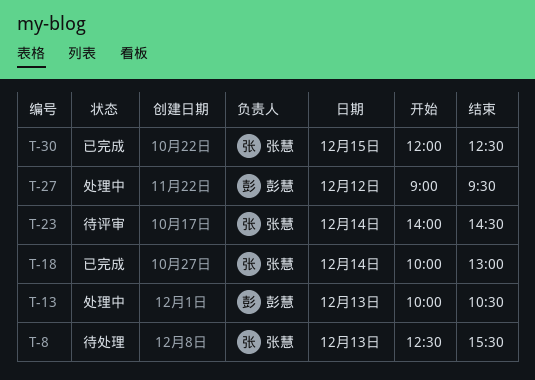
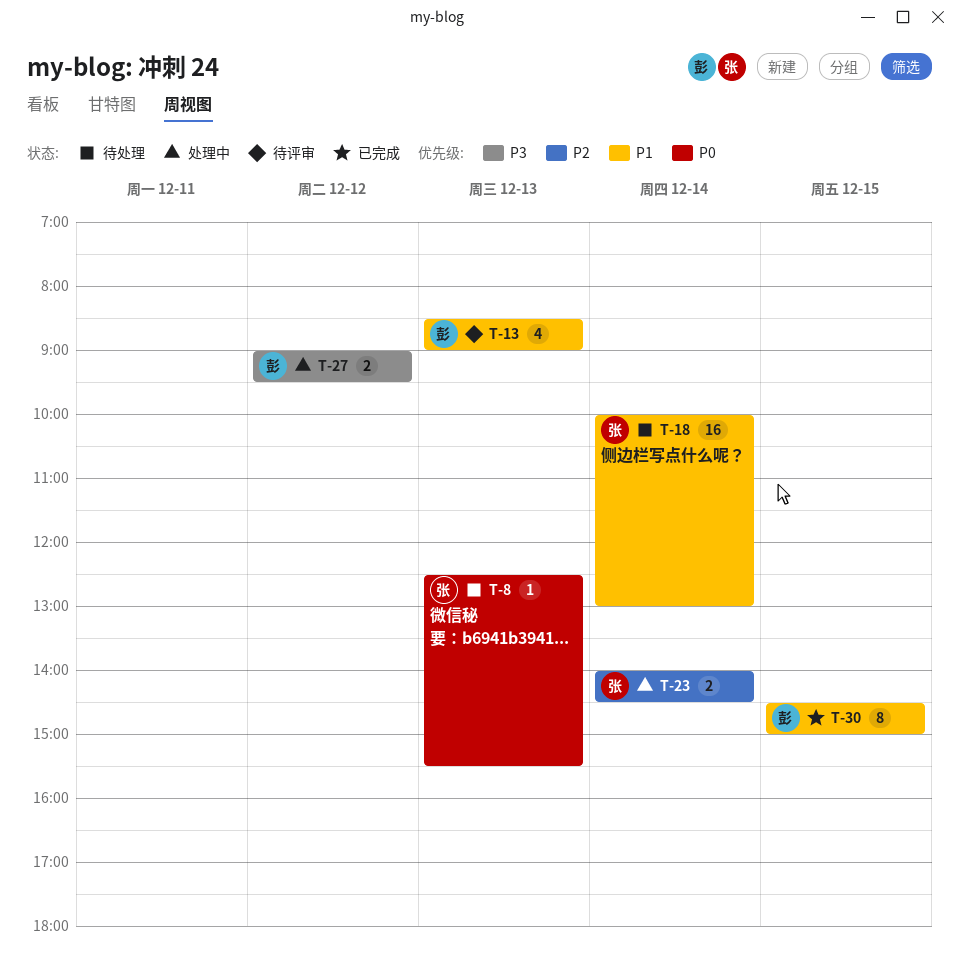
T-13, status: 处理中 -> 待评审
T-13, begins: 10:00 -> 08:30
T-13, ends: 10:30 -> 09:00
T-18, status: 已完成 -> 待处理
T-23, status: 待评审 -> 处理中
T-30, owner: 张慧 -> 彭慧
T-30, begins: 12:00 -> 14:30
T-30, ends: 12:30 -> 15:00

